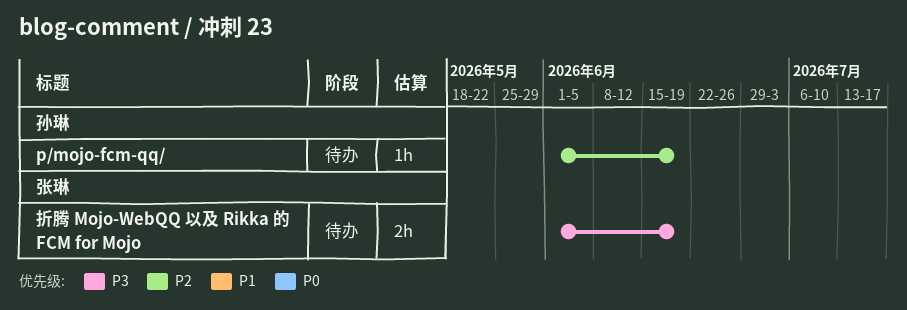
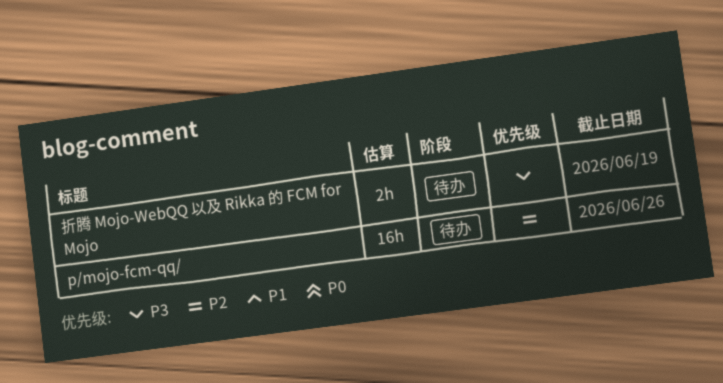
p/mojo-fcm-qq/, estimate: 1h -> 16h
p/mojo-fcm-qq/, due: Jun 19 -> Jun 26

